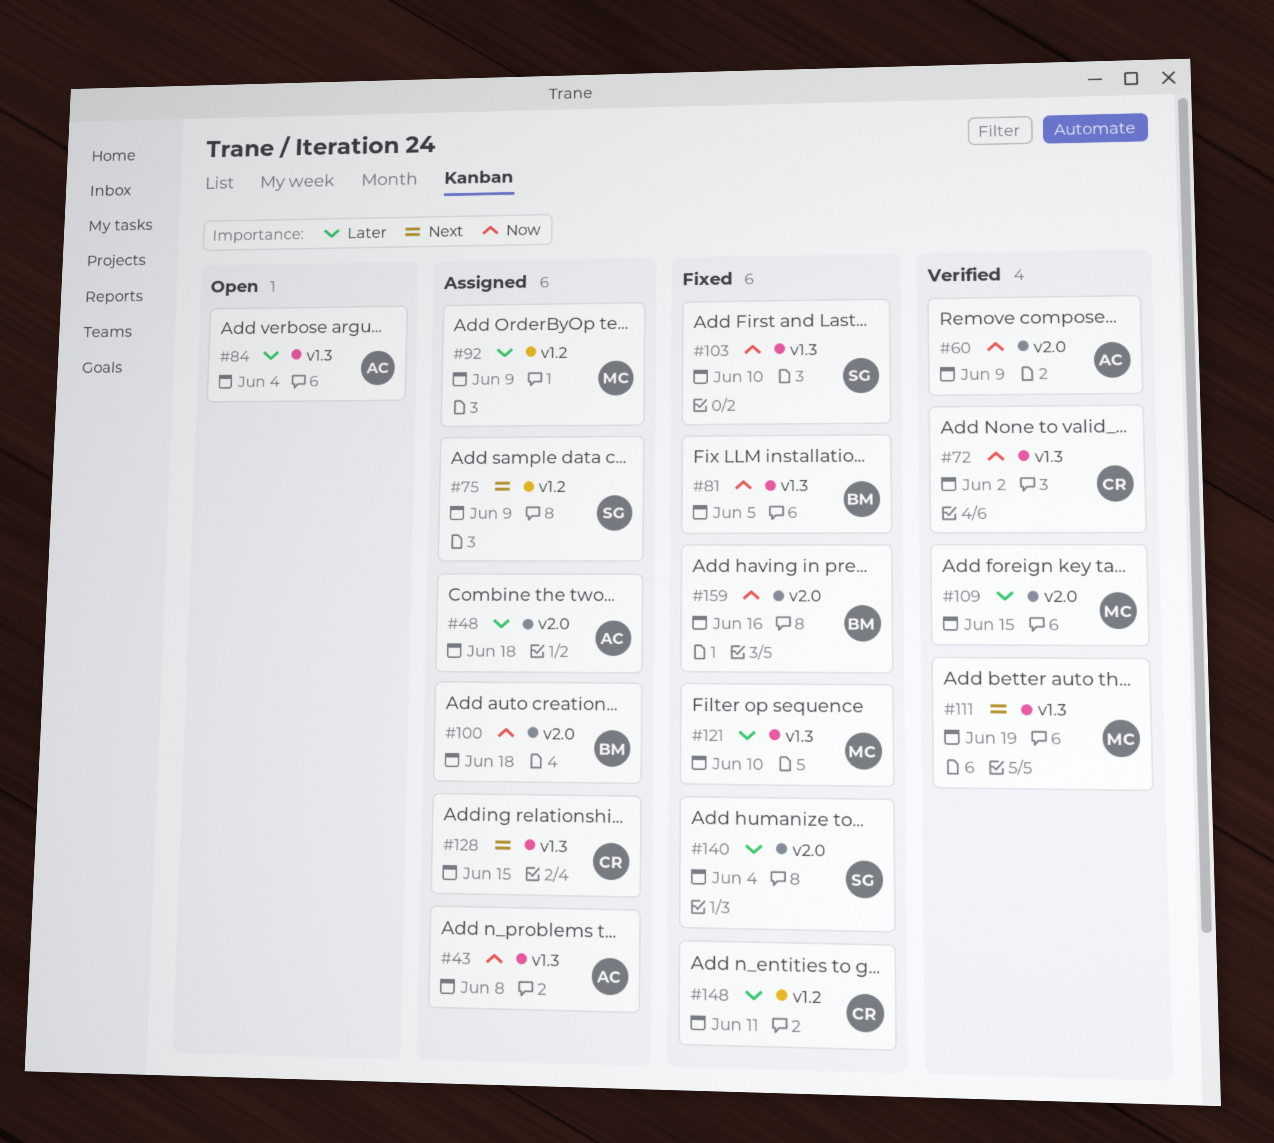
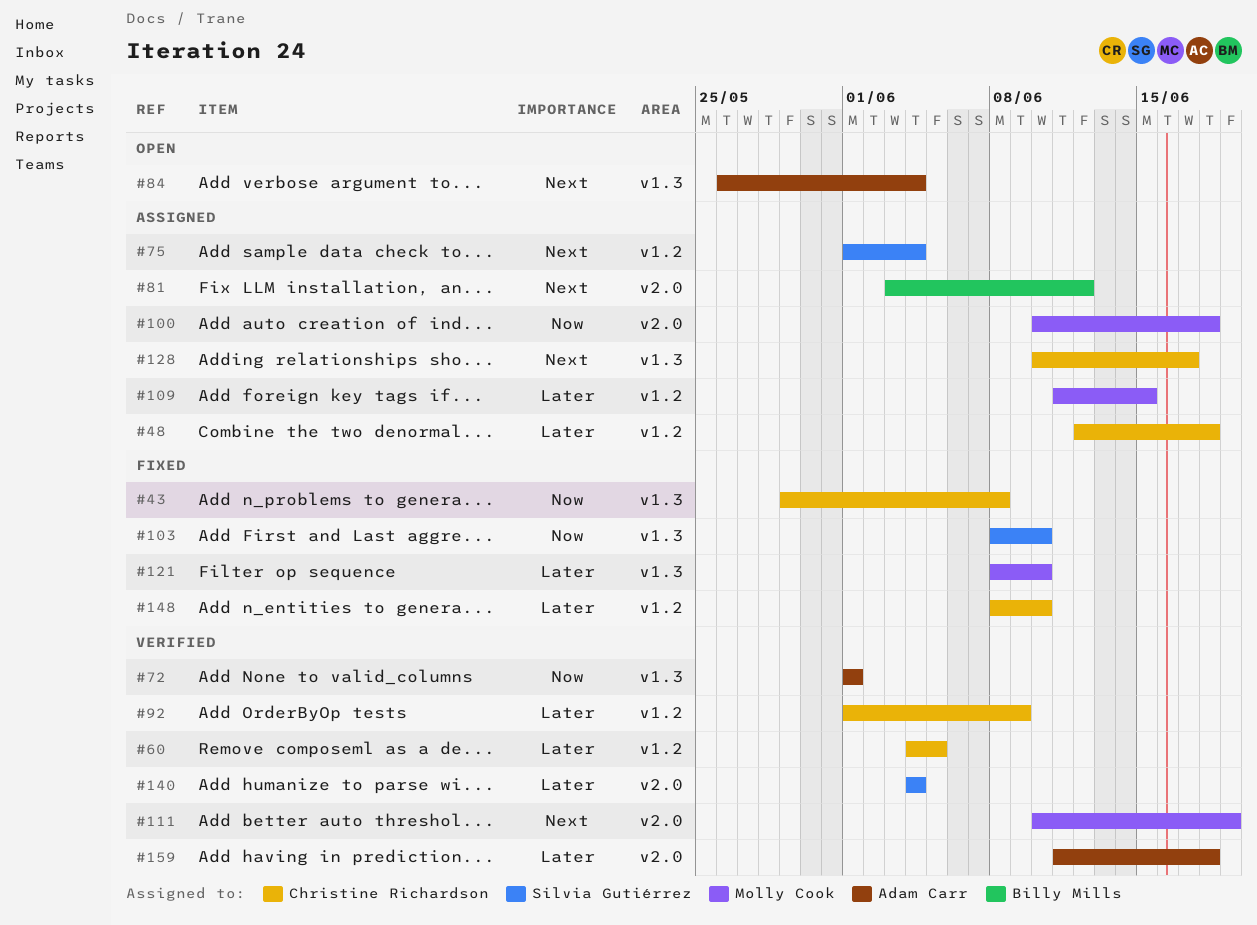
#43, status: Assigned -> Fixed
#43, owner: Adam Carr -> Christine Richardson
#48, owner: Adam Carr -> Christine Richardson
#48, label: v2.0 -> v1.2
#60, owner: Adam Carr -> Christine Richardson
#60, priority: Now -> Later
#60, label: v2.0 -> v1.2
#60, due: Jun 9 -> Jun 5
#72, owner: Christine Richardson -> Adam Carr
#72, due: Jun 2 -> Jun 1
#75, due: Jun 9 -> Jun 4
#81, status: Fixed -> Assigned
#81, priority: Now -> Next
#81, label: v1.3 -> v2.0
#81, due: Jun 5 -> Jun 12
#84, priority: Later -> Next
#92, status: Assigned -> Verified
#92, owner: Molly Cook -> Christine Richardson
#100, owner: Billy Mills -> Molly Cook
#109, status: Verified -> Assigned
#109, label: v2.0 -> v1.2
#111, label: v1.3 -> v2.0
#128, due: Jun 15 -> Jun 17
#140, status: Fixed -> Verified
#148, due: Jun 11 -> Jun 10
#159, status: Fixed -> Verified
#159, owner: Billy Mills -> Adam Carr
#159, priority: Now -> Later
#159, due: Jun 16 -> Jun 18

